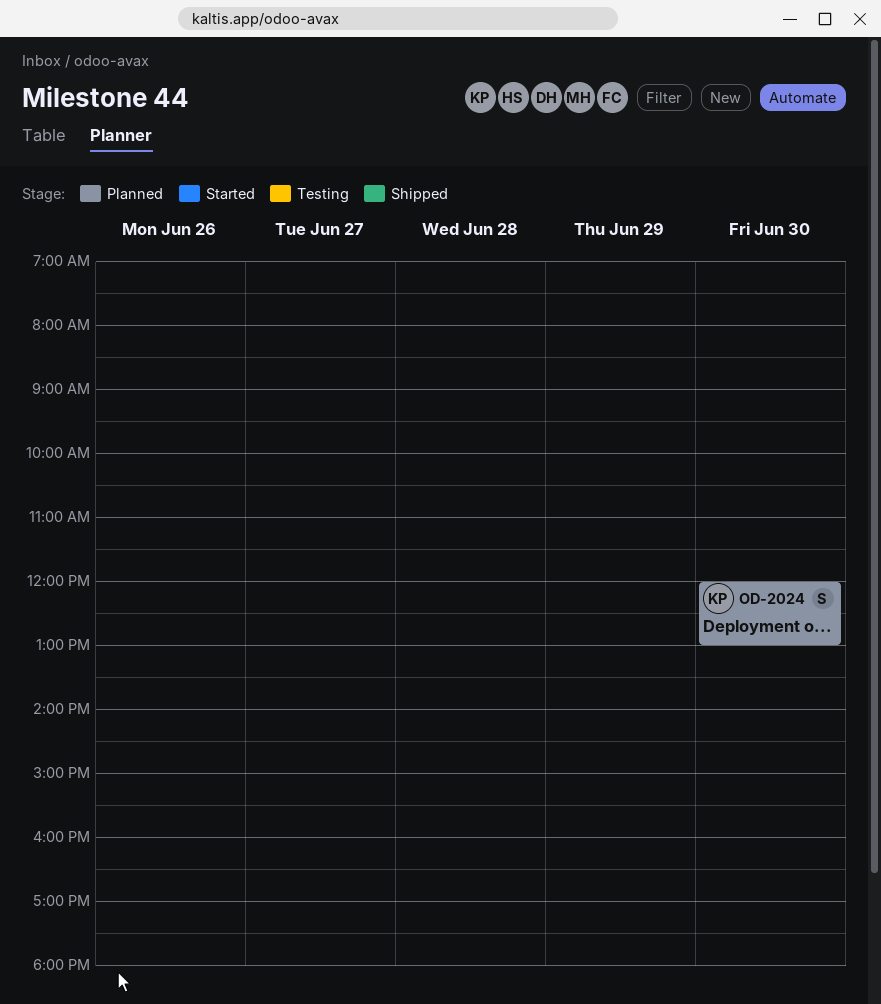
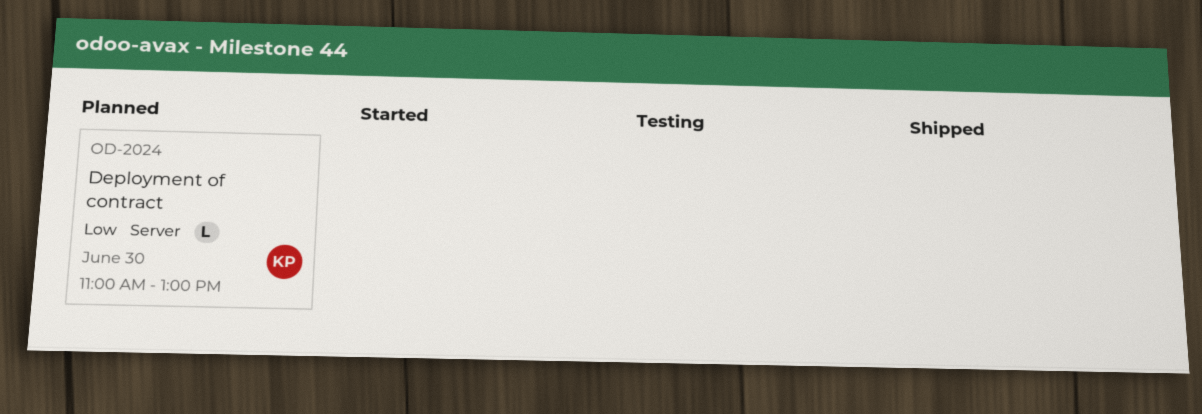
OD-2024, estimate: S -> L
OD-2024, begins: 12:00 -> 11:00

